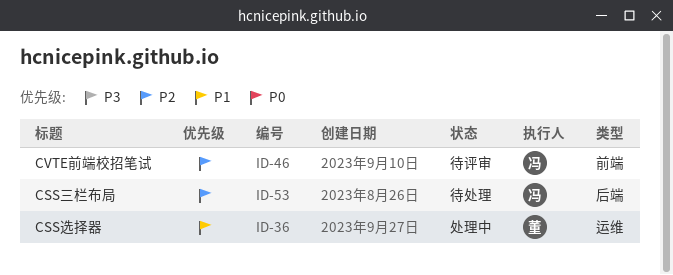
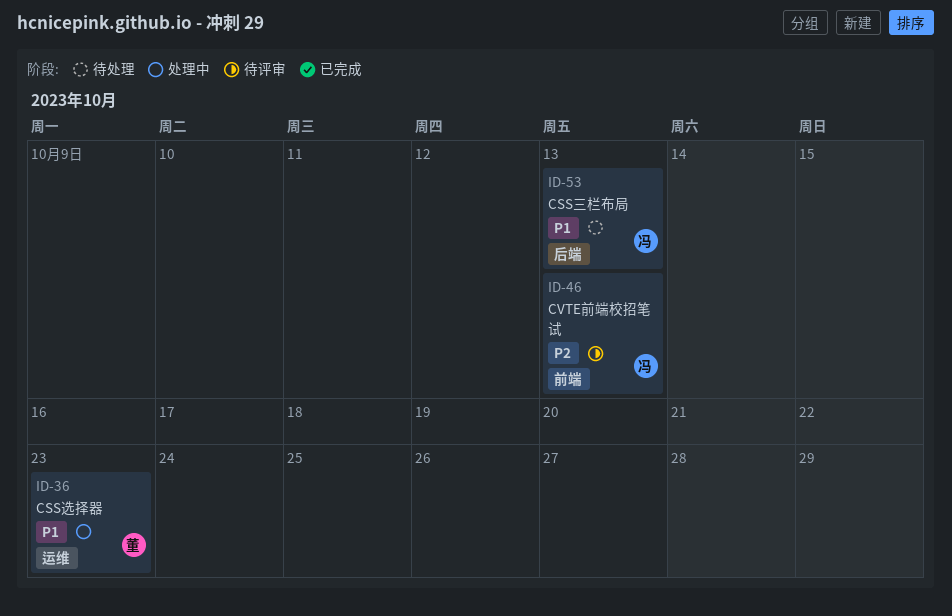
ID-53, priority: P2 -> P1

